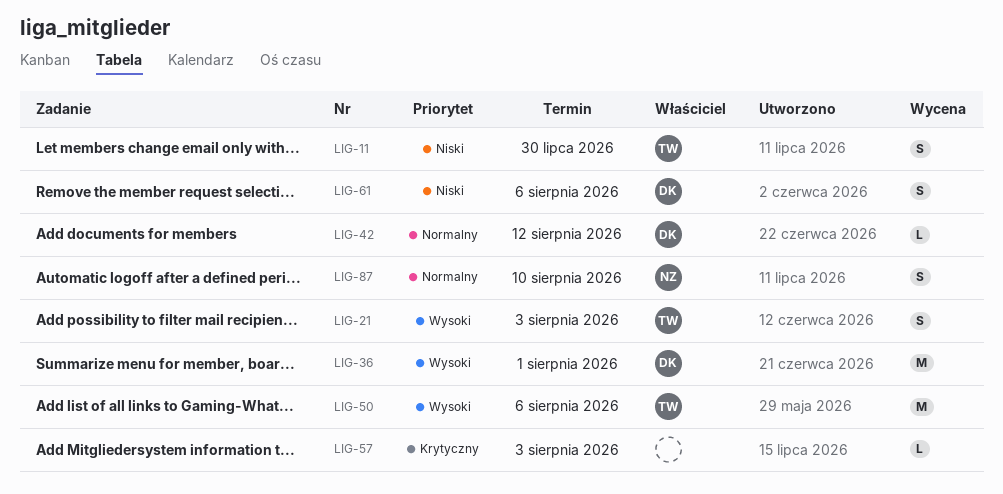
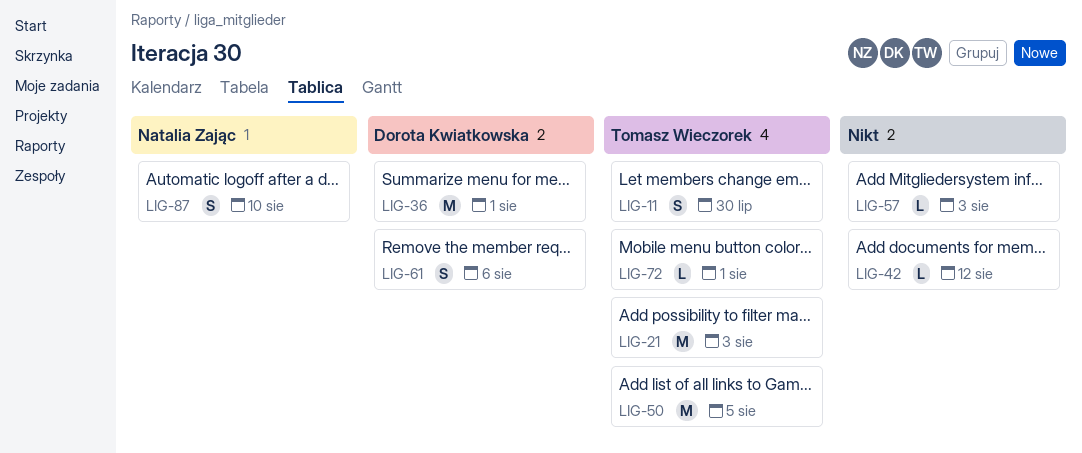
LIG-21, estimate: S -> M
LIG-42, owner: Dorota Kwiatkowska -> none
LIG-50, due: Aug 6 -> Aug 5
LIG-72: none -> present

